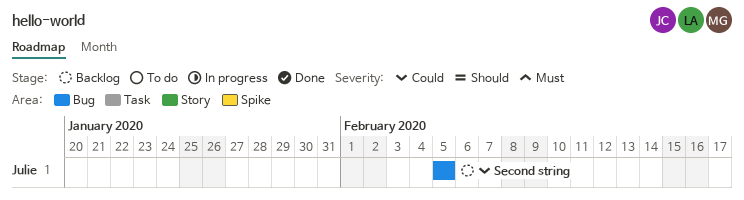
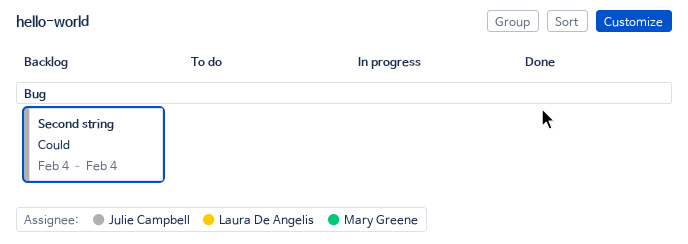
Second string, start: Feb 5 -> Feb 4
Second string, due: Feb 5 -> Feb 4

